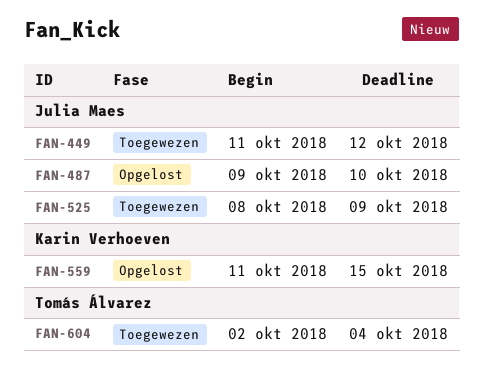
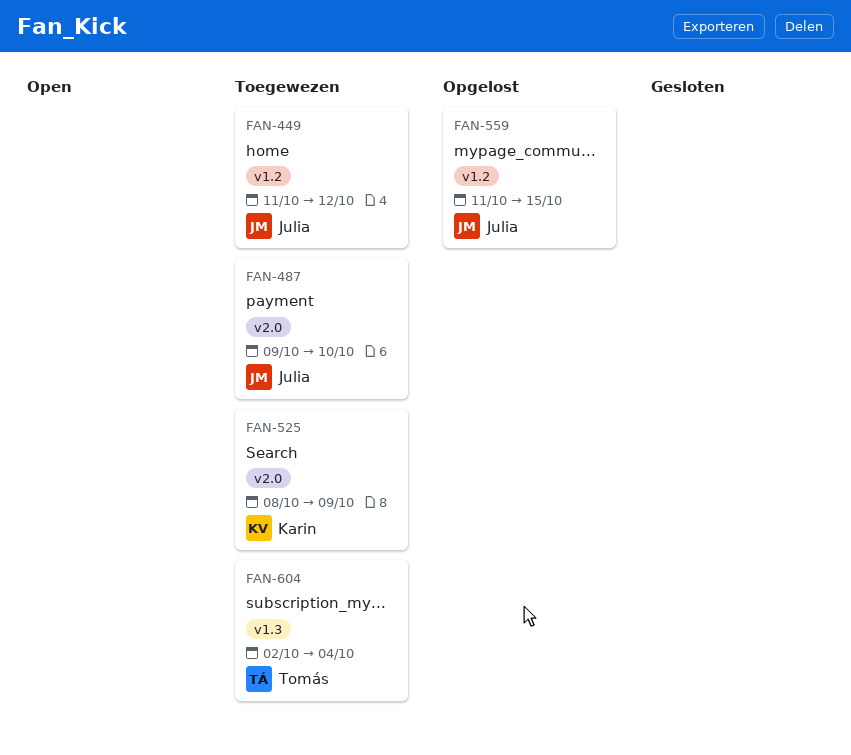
FAN-487, status: Opgelost -> Toegewezen
FAN-525, owner: Julia Maes -> Karin Verhoeven
FAN-559, owner: Karin Verhoeven -> Julia Maes

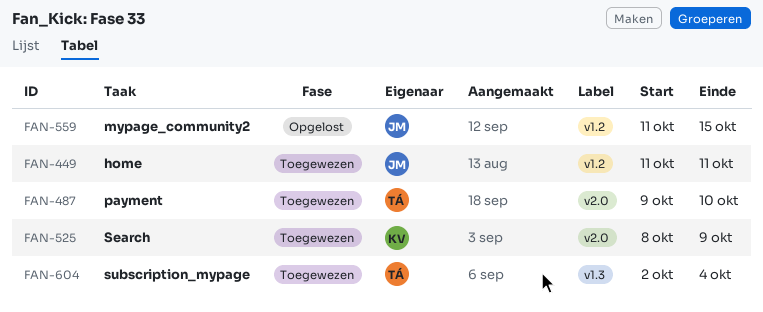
FAN-449, due: Oct 12 -> Oct 11
FAN-487, owner: Julia -> Tomás

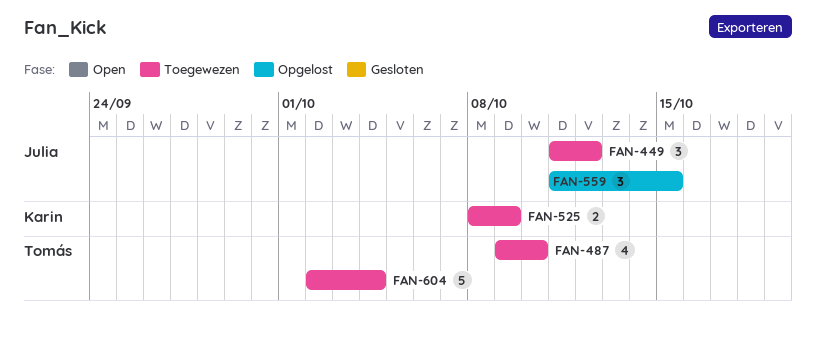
FAN-449, due: Oct 11 -> Oct 12

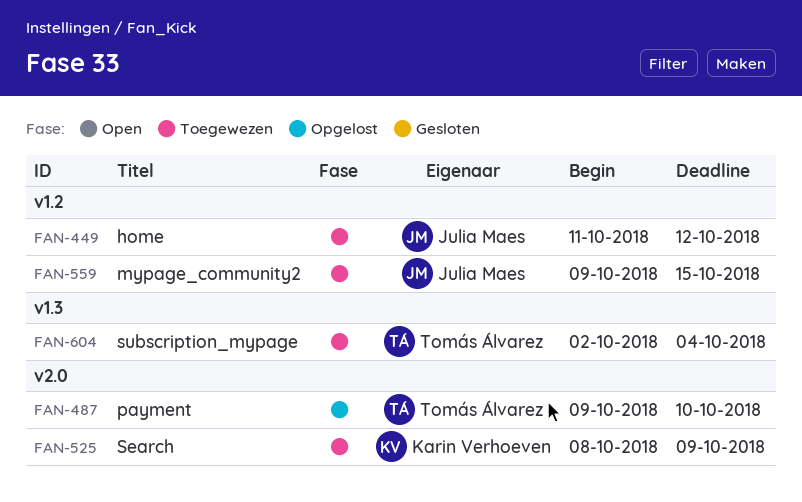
FAN-487, status: Toegewezen -> Opgelost
FAN-559, status: Opgelost -> Toegewezen
FAN-559, start: Oct 11 -> Oct 9

